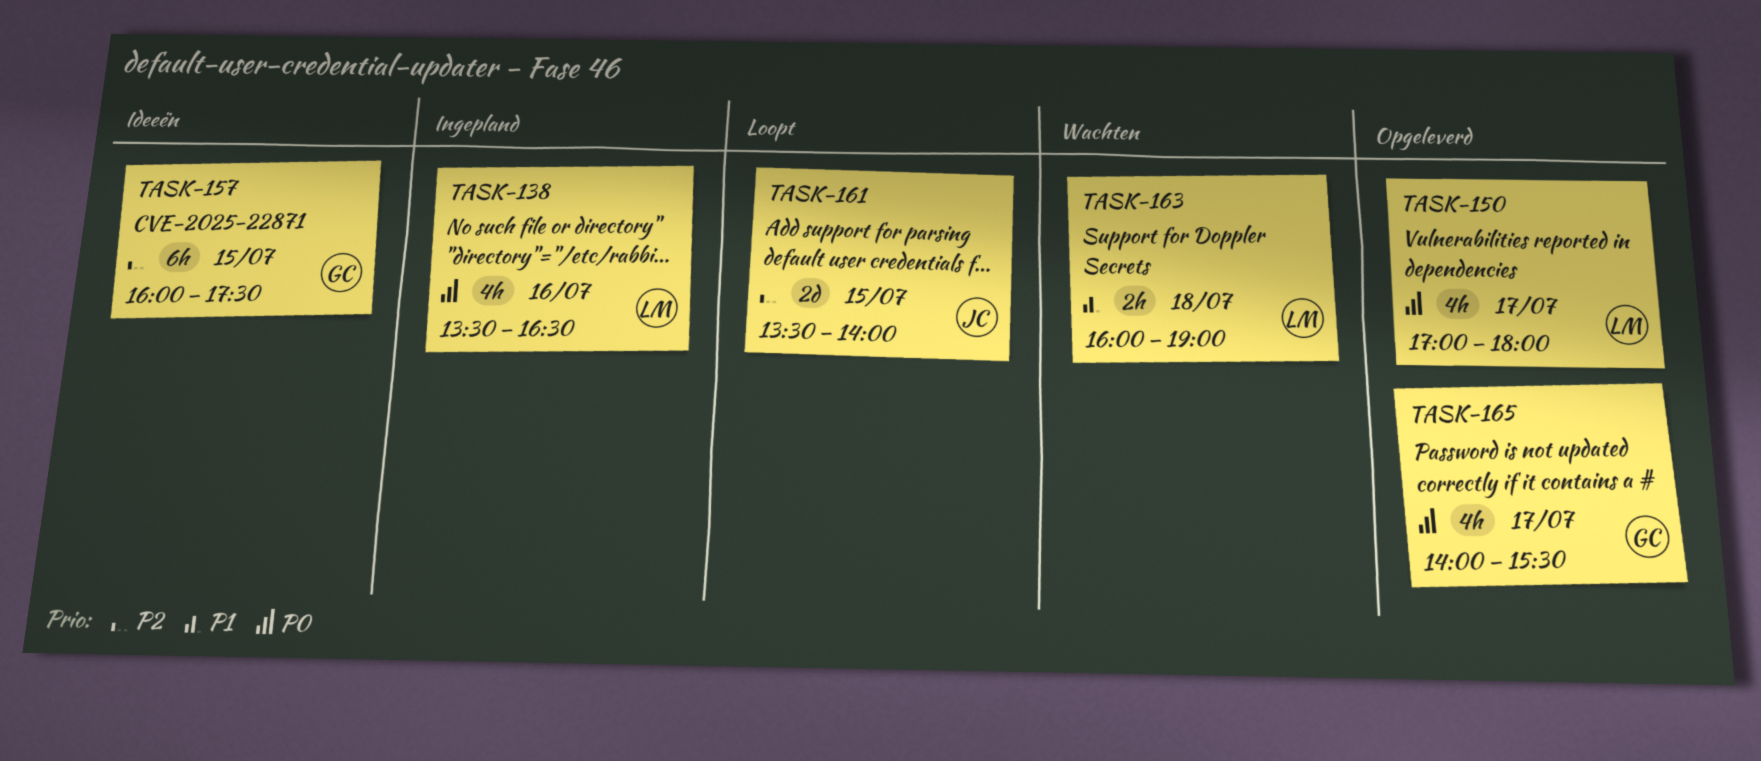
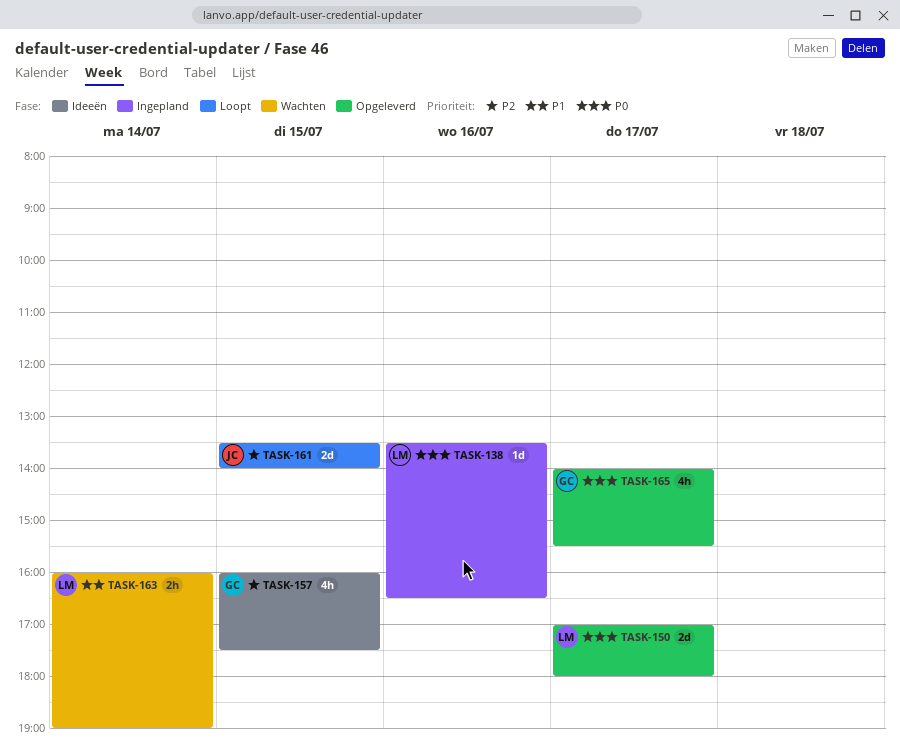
TASK-138, estimate: 4h -> 1d
TASK-150, estimate: 4h -> 2d
TASK-157, estimate: 6h -> 4h
TASK-163, day: Jul 18 -> Jul 14

